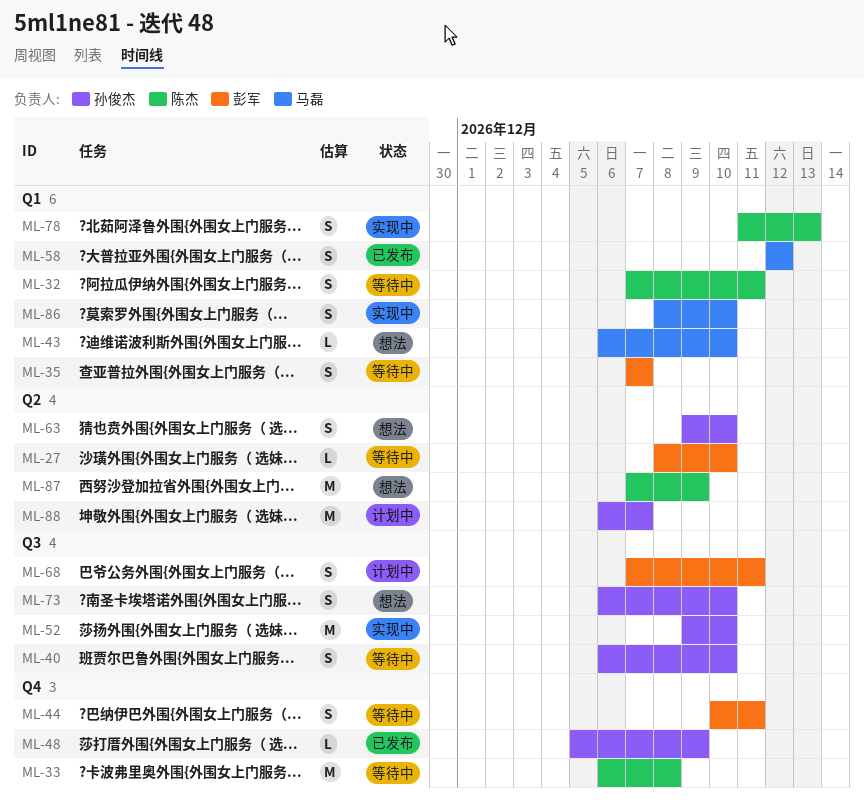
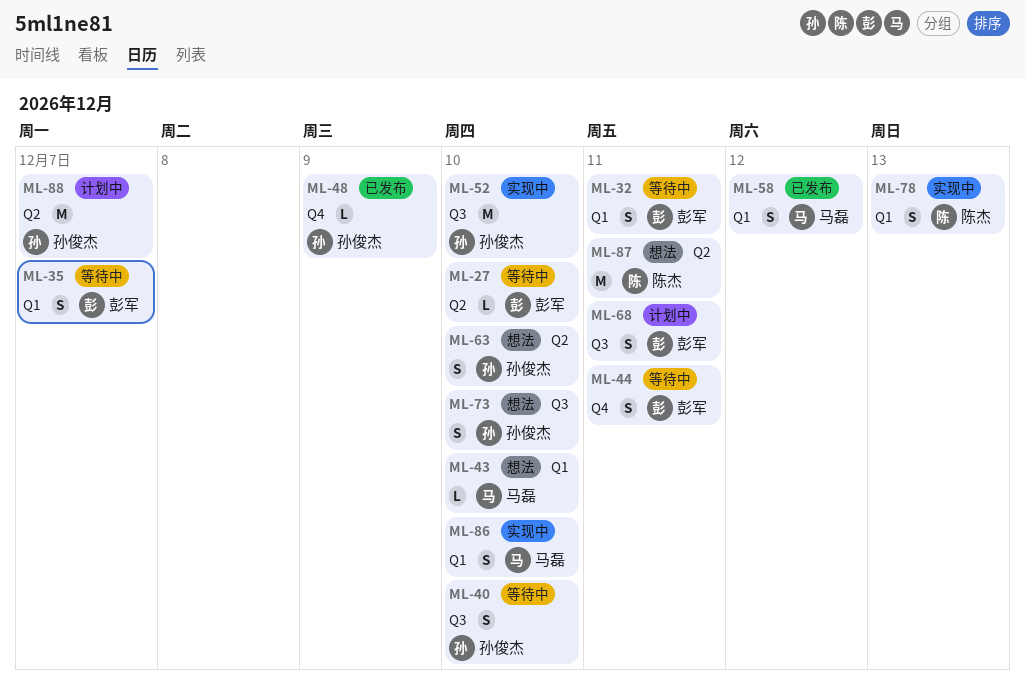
ML-32, owner: 陈杰 -> 彭军
ML-33: present -> none
ML-87, due: Dec 9 -> Dec 11

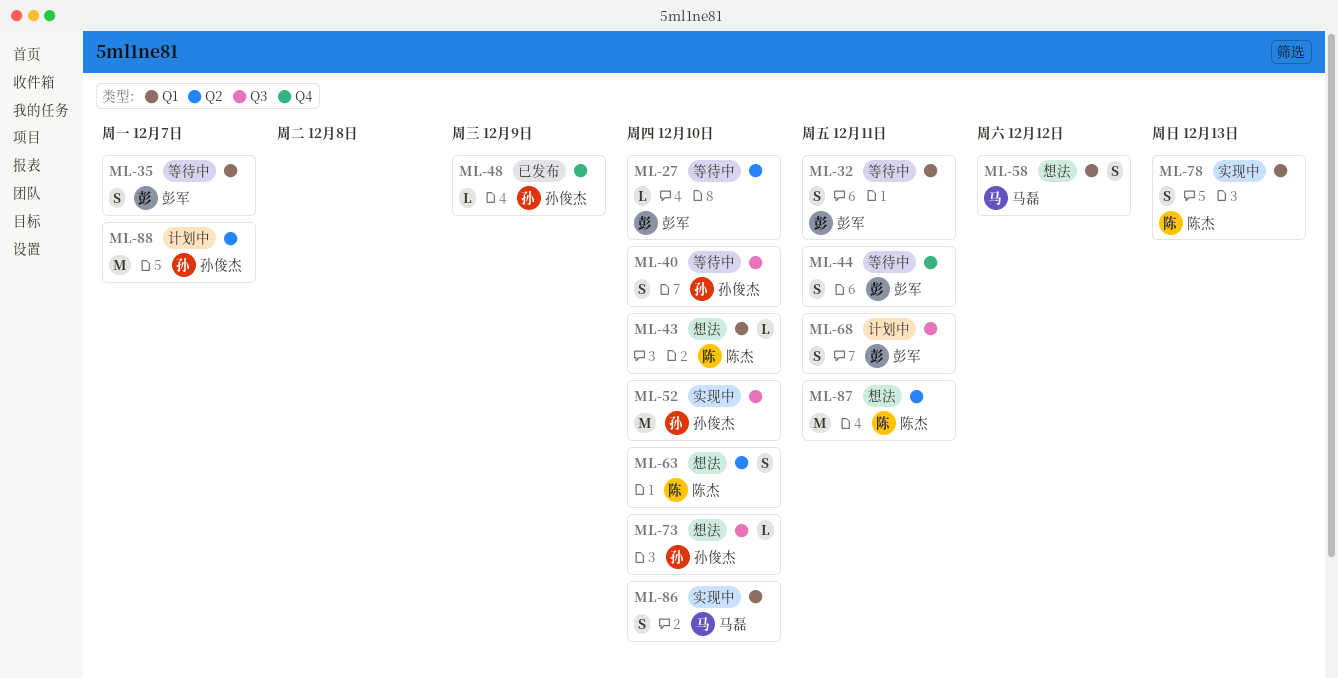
ML-43, owner: 马磊 -> 陈杰
ML-58, status: 已发布 -> 想法
ML-63, owner: 孙俊杰 -> 陈杰
ML-73, estimate: S -> L

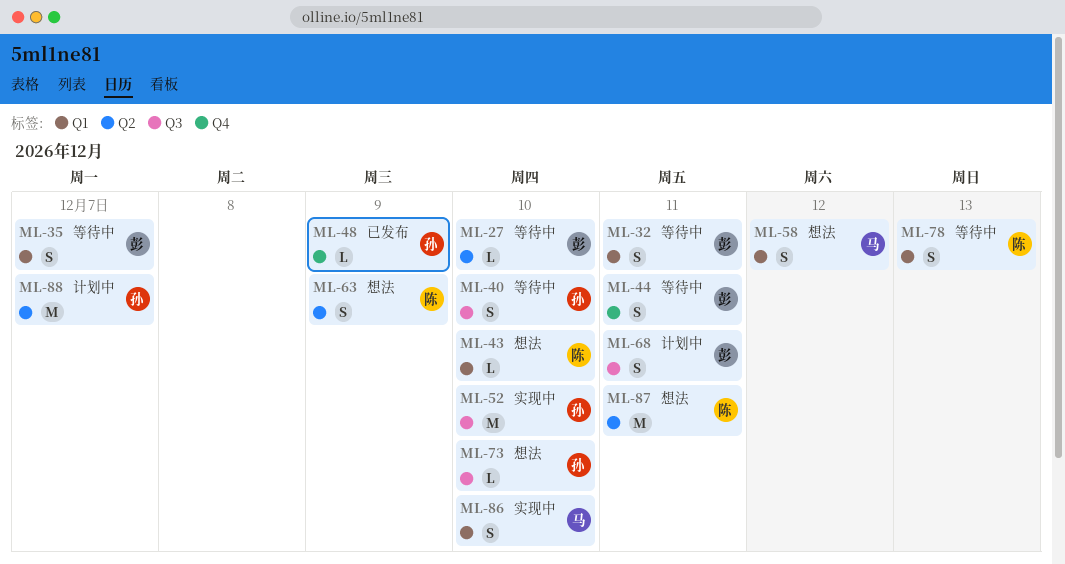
ML-63, due: Dec 10 -> Dec 9
ML-78, status: 实现中 -> 等待中

